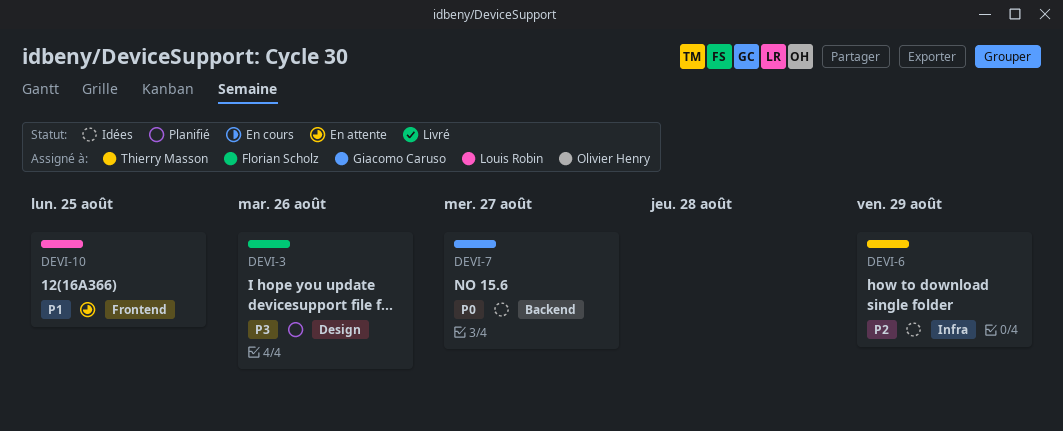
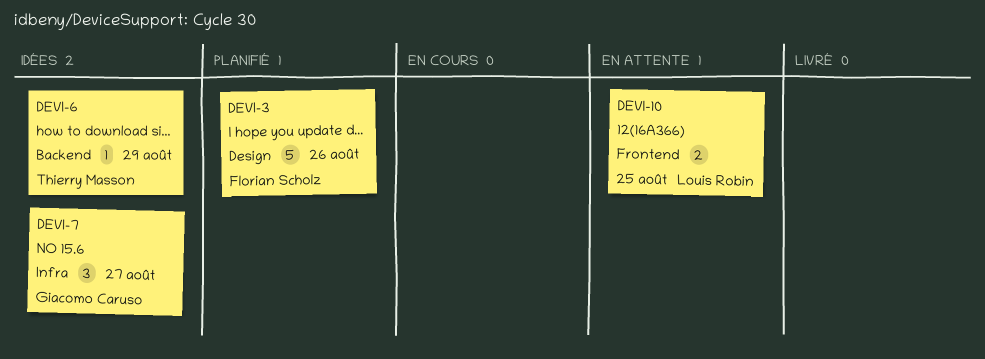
DEVI-6, label: Infra -> Backend
DEVI-7, label: Backend -> Infra

